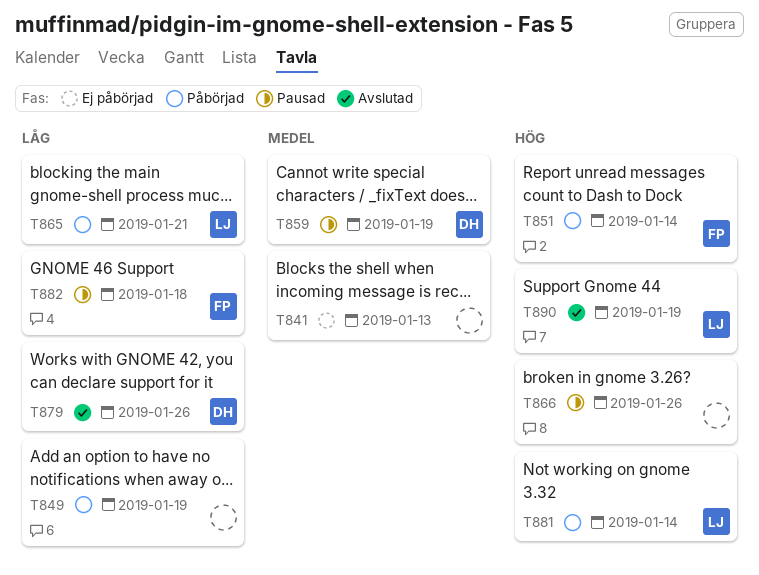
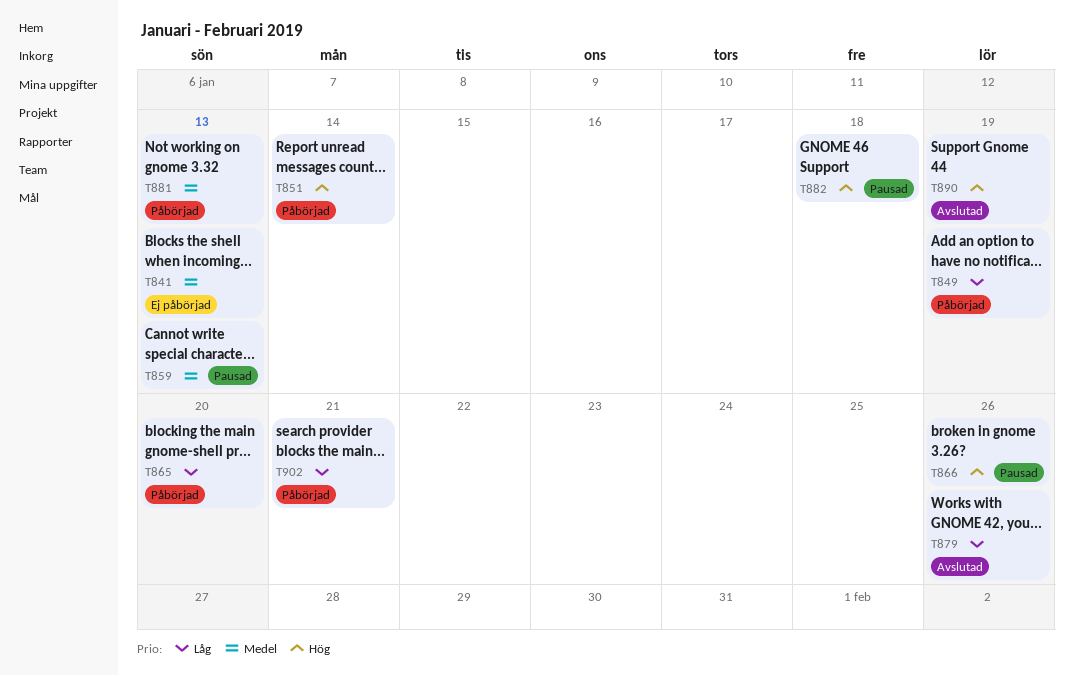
T859, due: Jan 19 -> Jan 13
T865, due: Jan 21 -> Jan 20
T881, priority: Hög -> Medel
T881, due: Jan 14 -> Jan 13
T882, priority: Låg -> Hög
T902: none -> present

